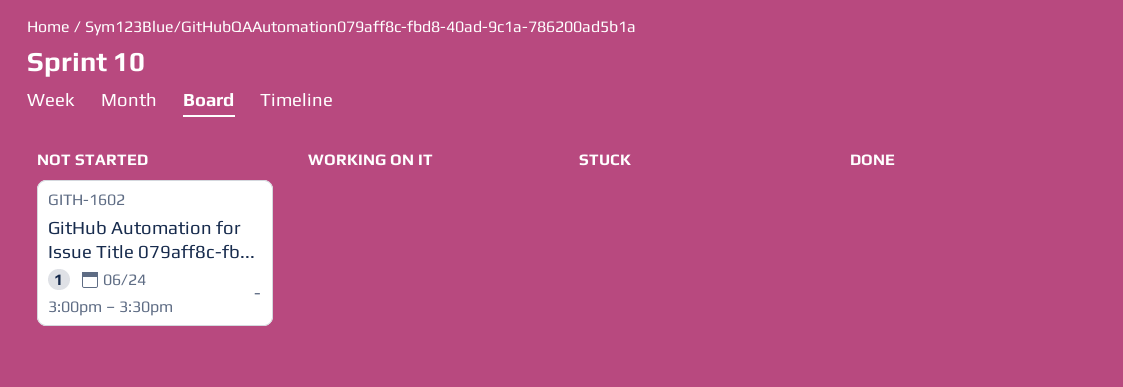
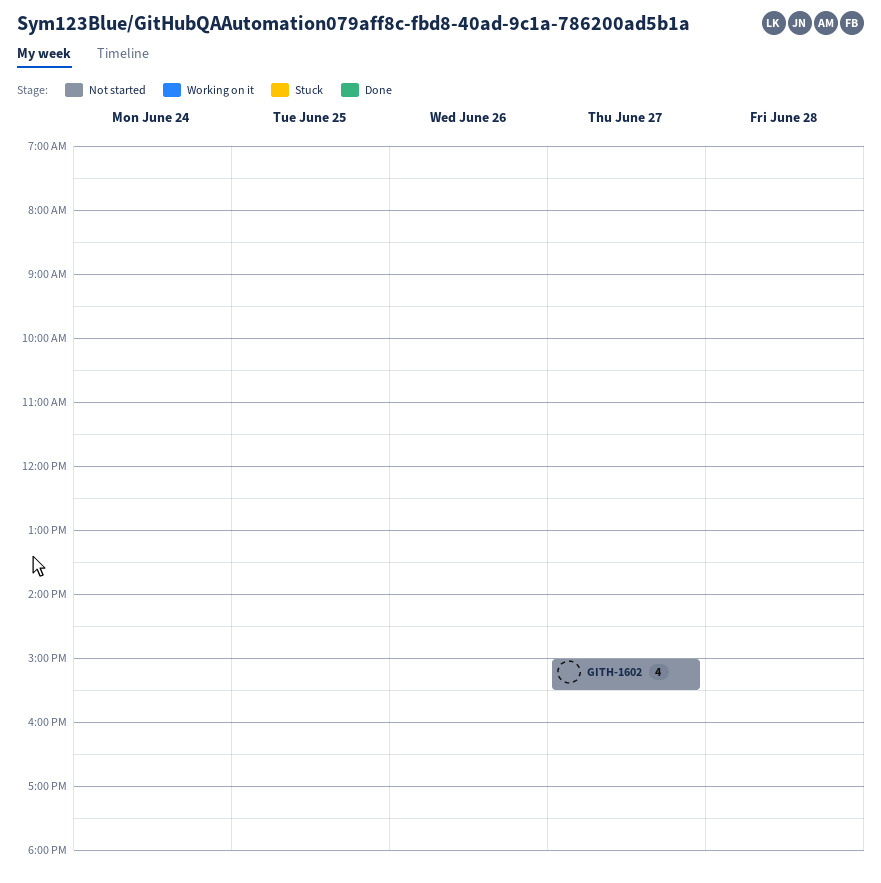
GITH-1602, estimate: 1 -> 4
GITH-1602, day: Jun 24 -> Jun 27

